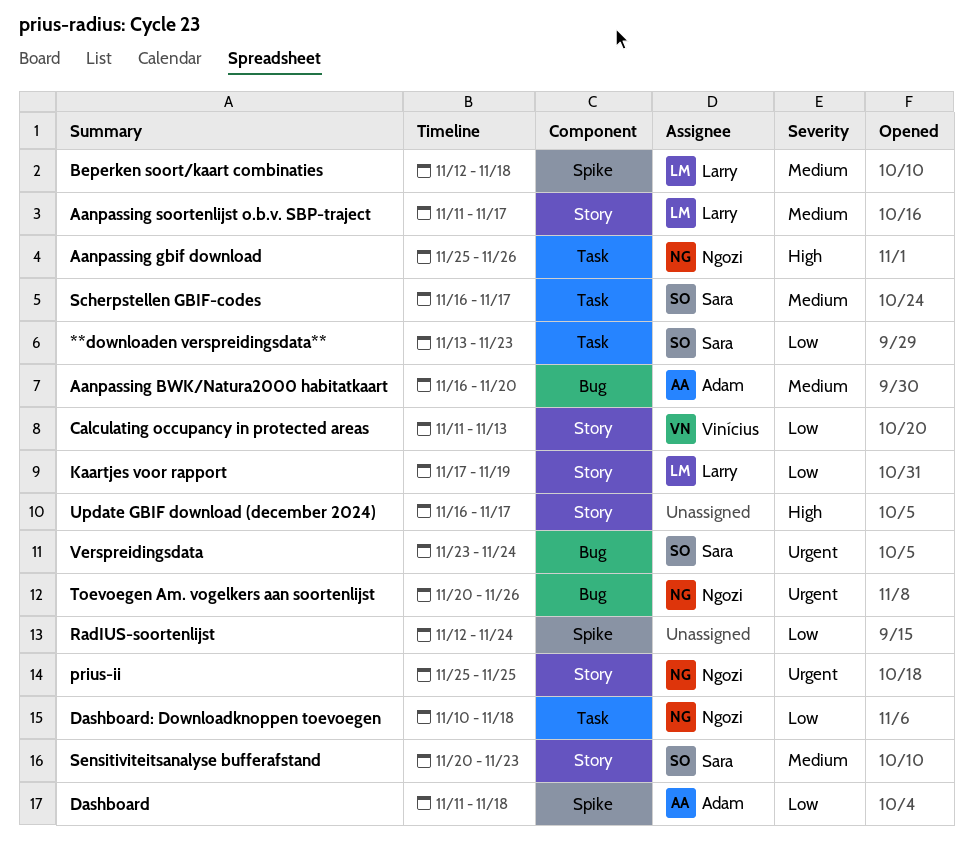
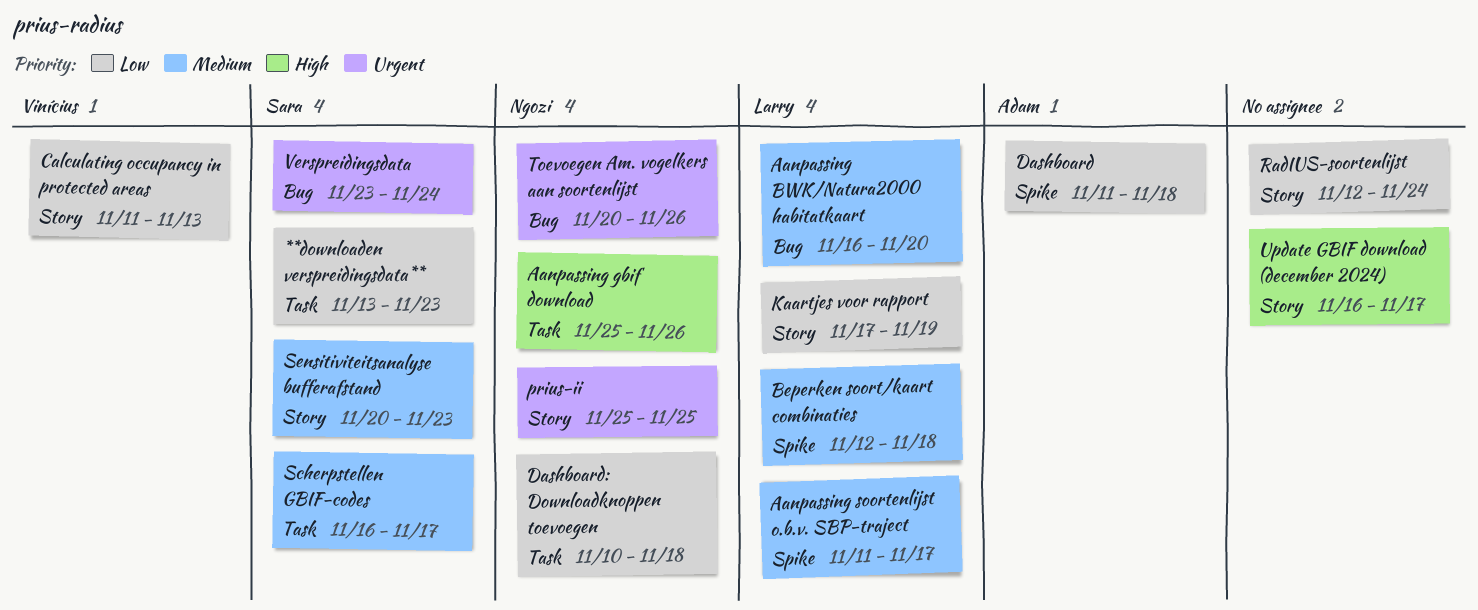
Aanpassing BWK/Natura2000 habitatkaart, owner: Adam -> Larry
Aanpassing soortenlijst o.b.v. SBP-traject, label: Story -> Spike
RadIUS-soortenlijst, label: Spike -> Story

